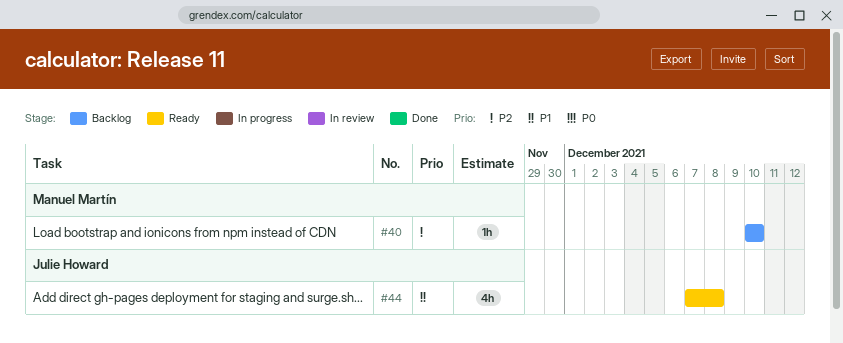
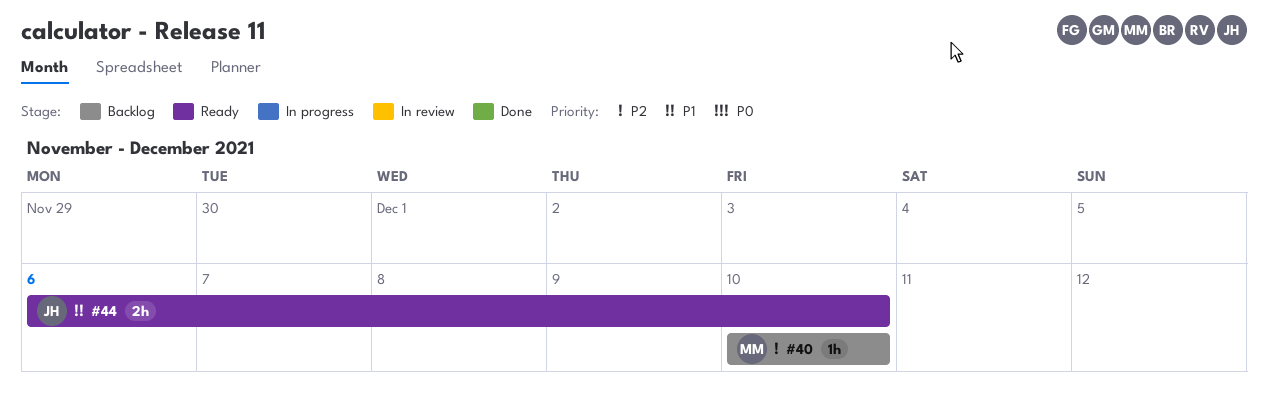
#44, estimate: 4h -> 2h
#44, start: Dec 7 -> Dec 6
#44, due: Dec 8 -> Dec 10

